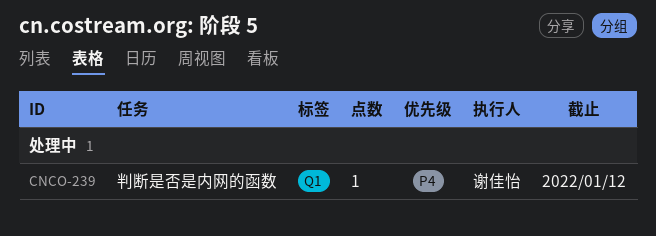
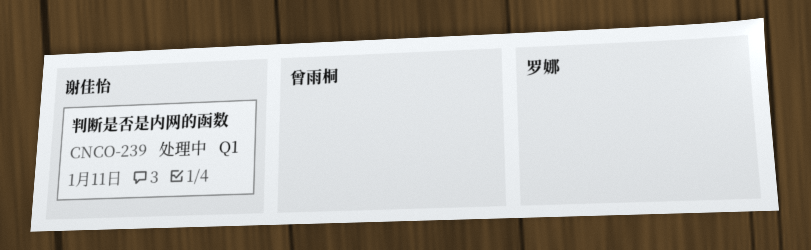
CNCO-239, due: Jan 12 -> Jan 11

